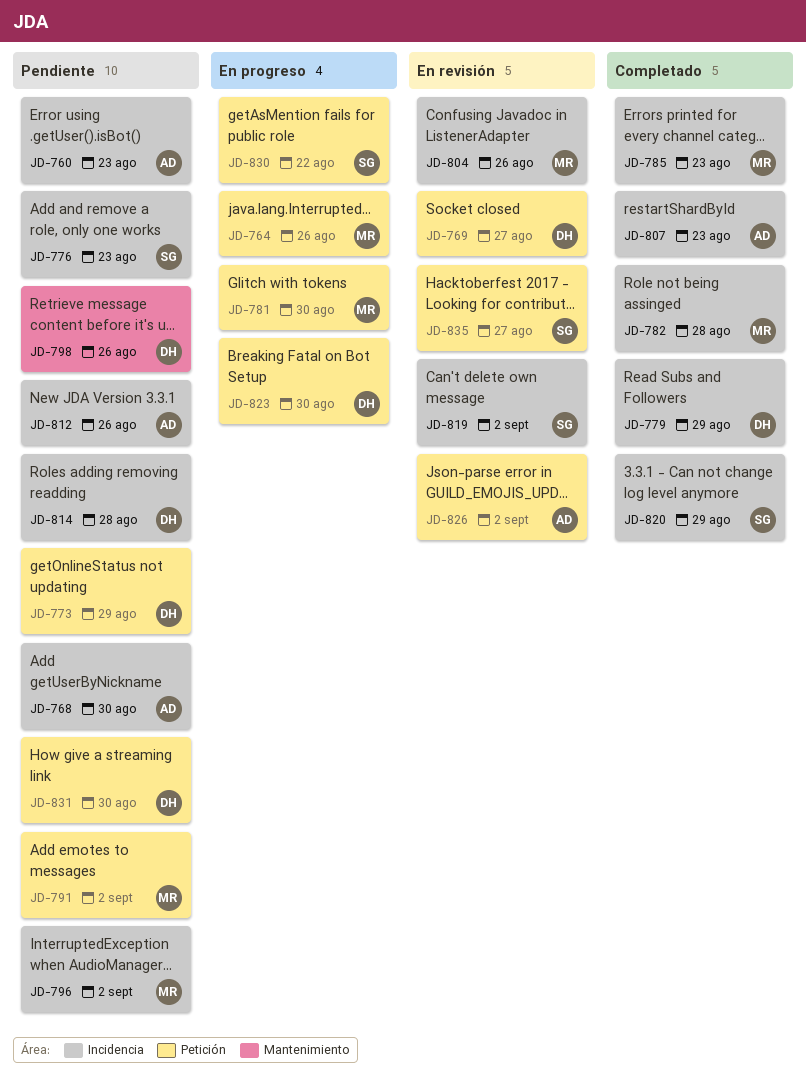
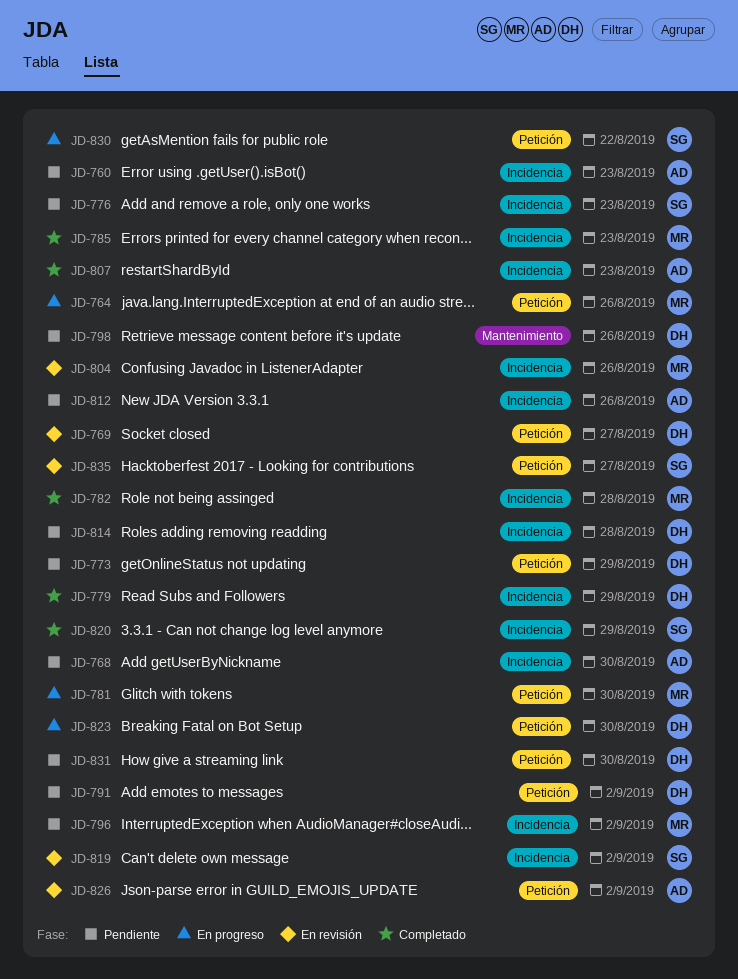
JD-791, owner: MR -> DH

